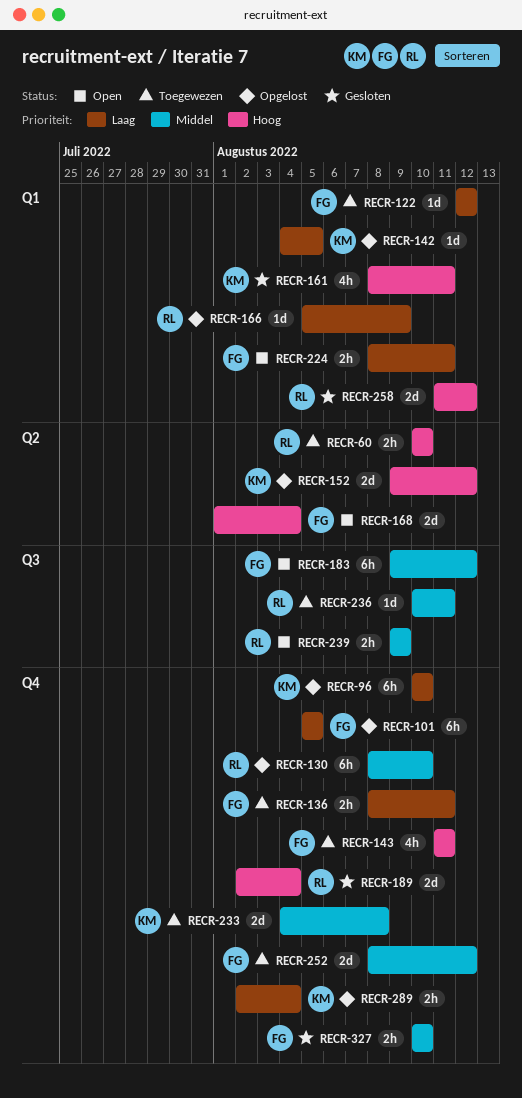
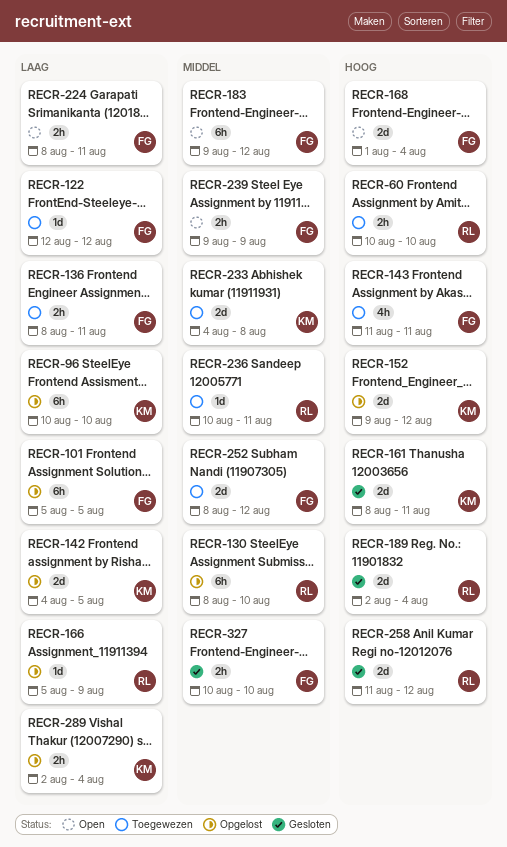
RECR-142, estimate: 1d -> 2d
RECR-161, estimate: 4h -> 2d
RECR-239, owner: RL -> FG

